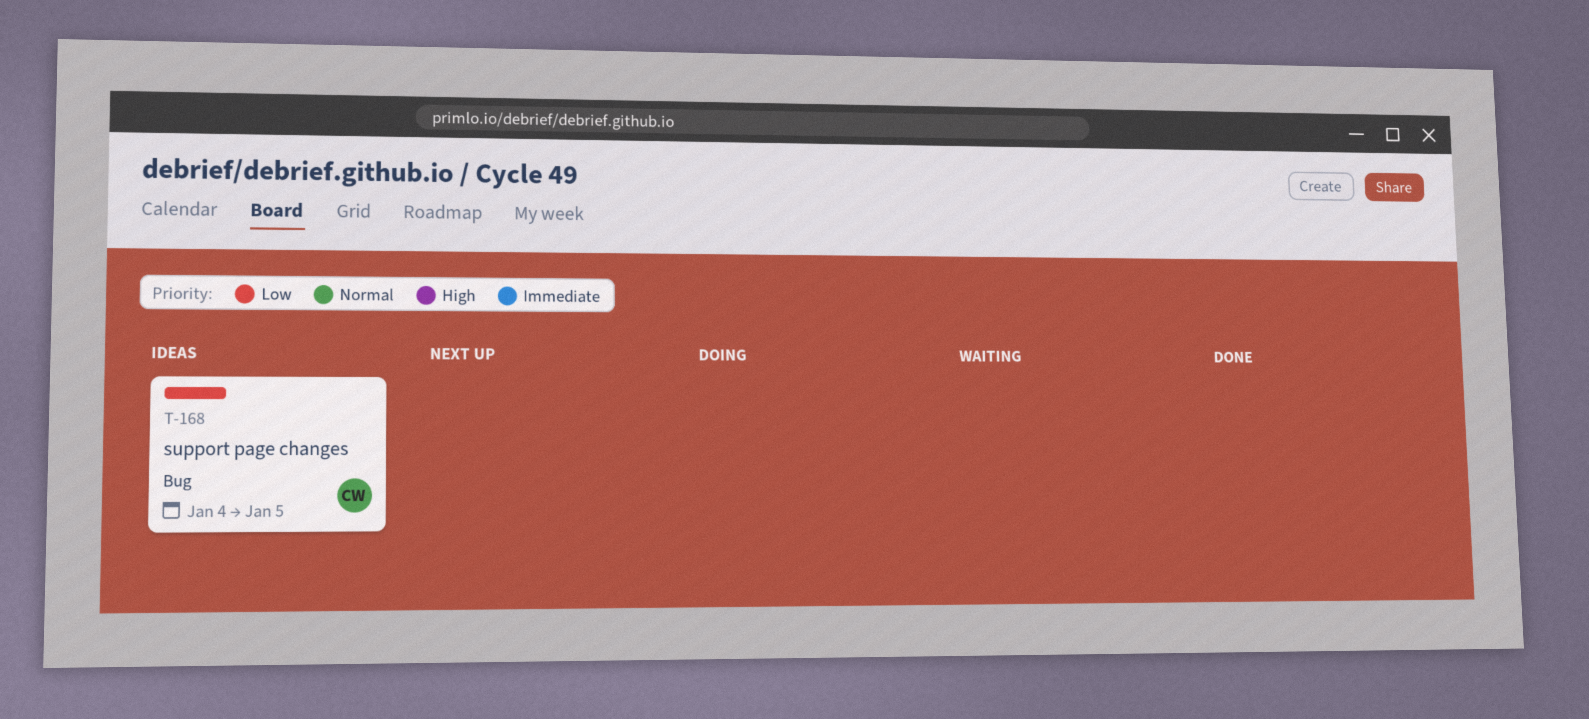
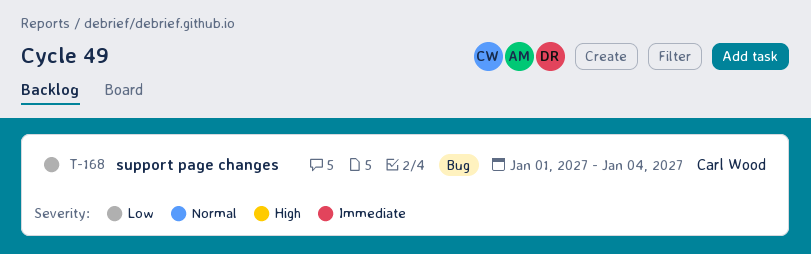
T-168, start: Jan 4 -> Jan 1
T-168, due: Jan 5 -> Jan 4

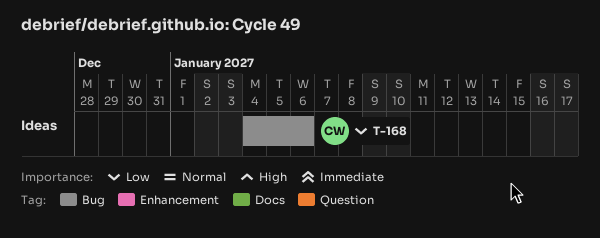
T-168, start: Jan 1 -> Jan 4
T-168, due: Jan 4 -> Jan 6

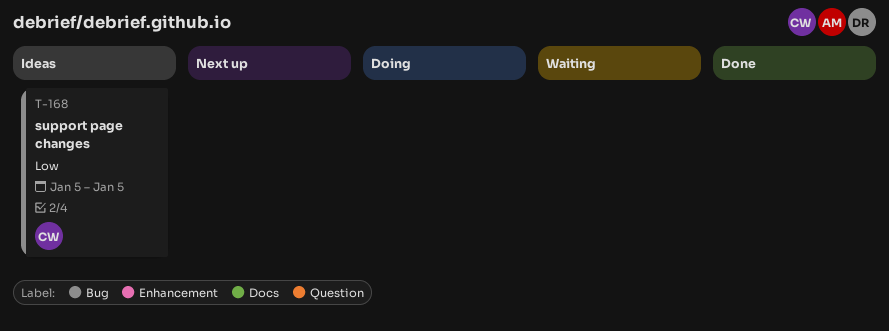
T-168, start: Jan 4 -> Jan 5
T-168, due: Jan 6 -> Jan 5

